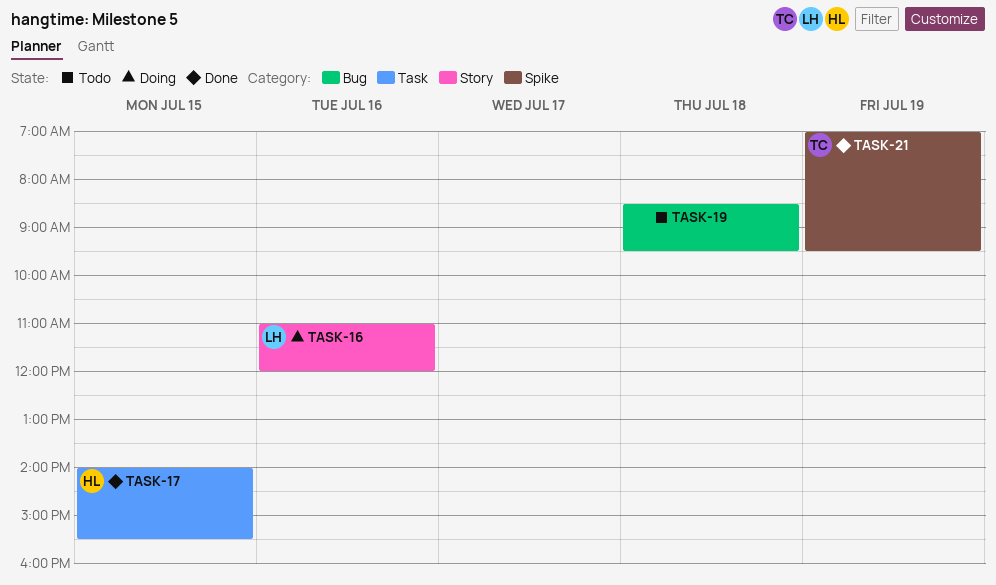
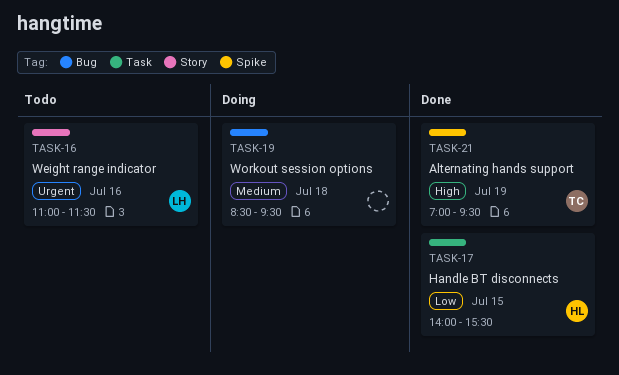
TASK-16, status: Doing -> Todo
TASK-16, ends: 12:00 -> 11:30
TASK-19, status: Todo -> Doing

